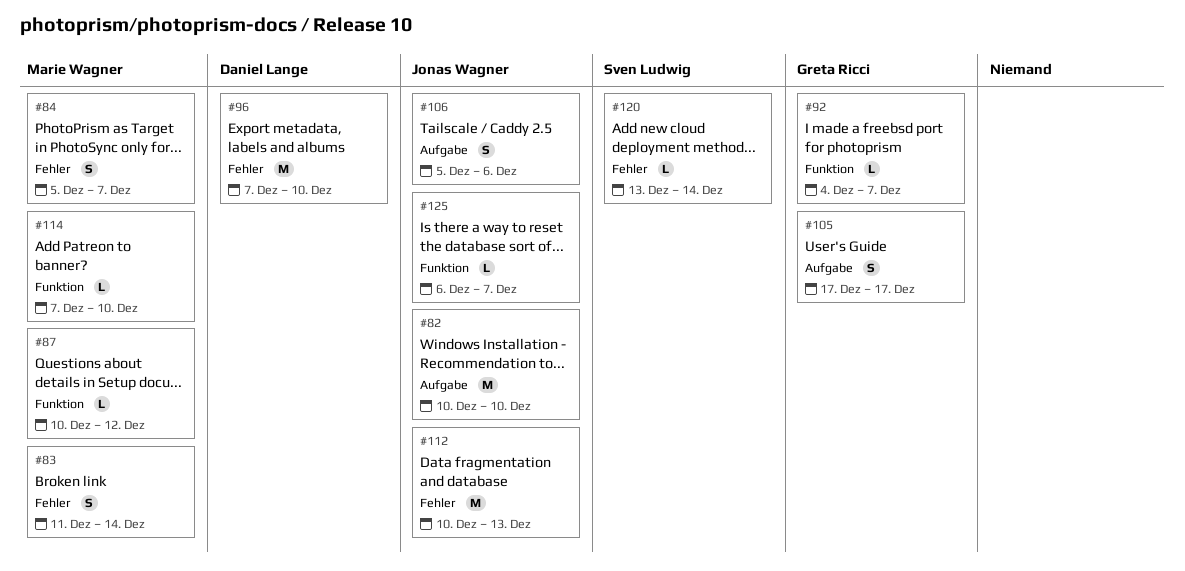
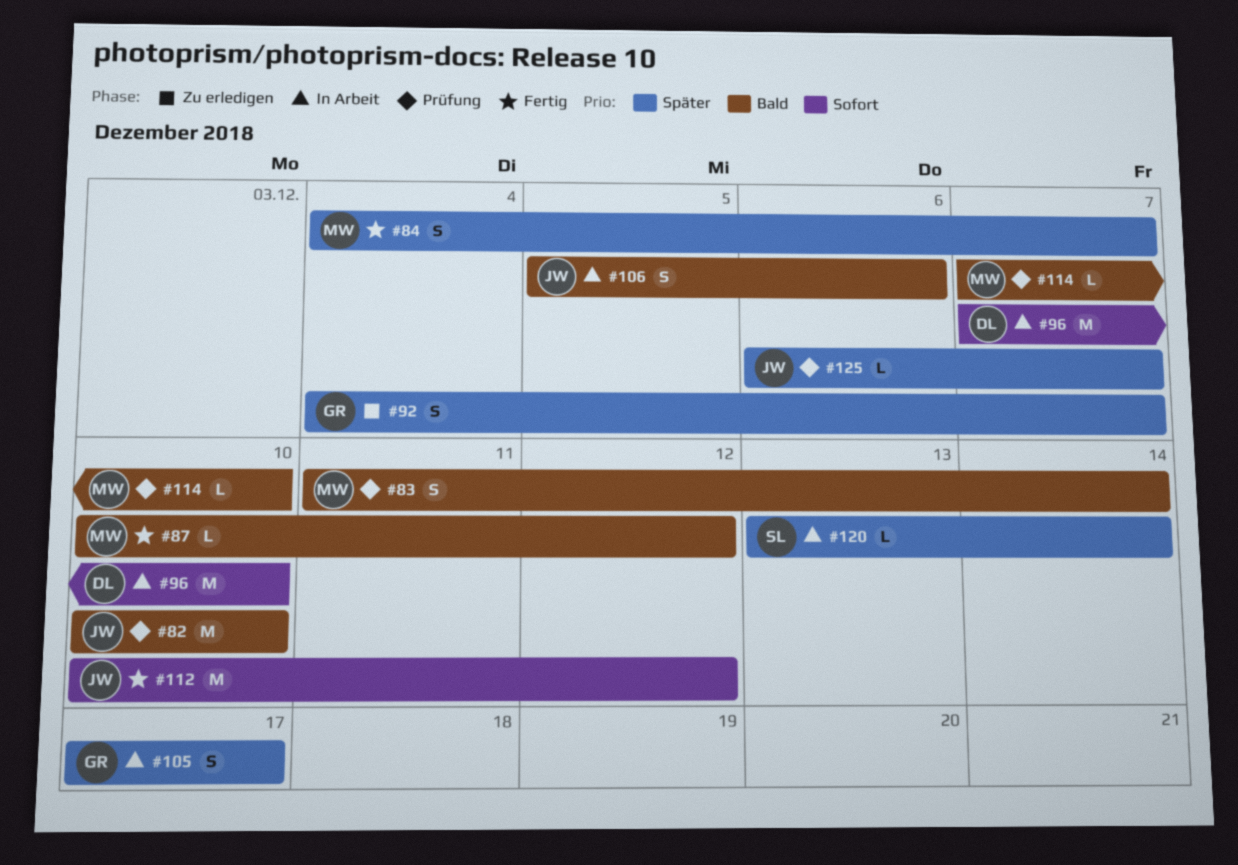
#84, start: Dec 5 -> Dec 4
#92, estimate: L -> S
#112, due: Dec 13 -> Dec 12

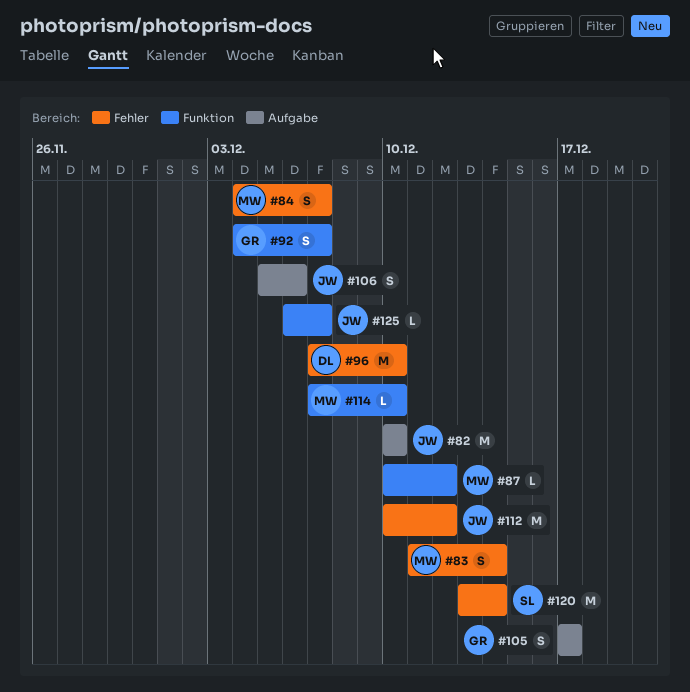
#120, estimate: L -> M

